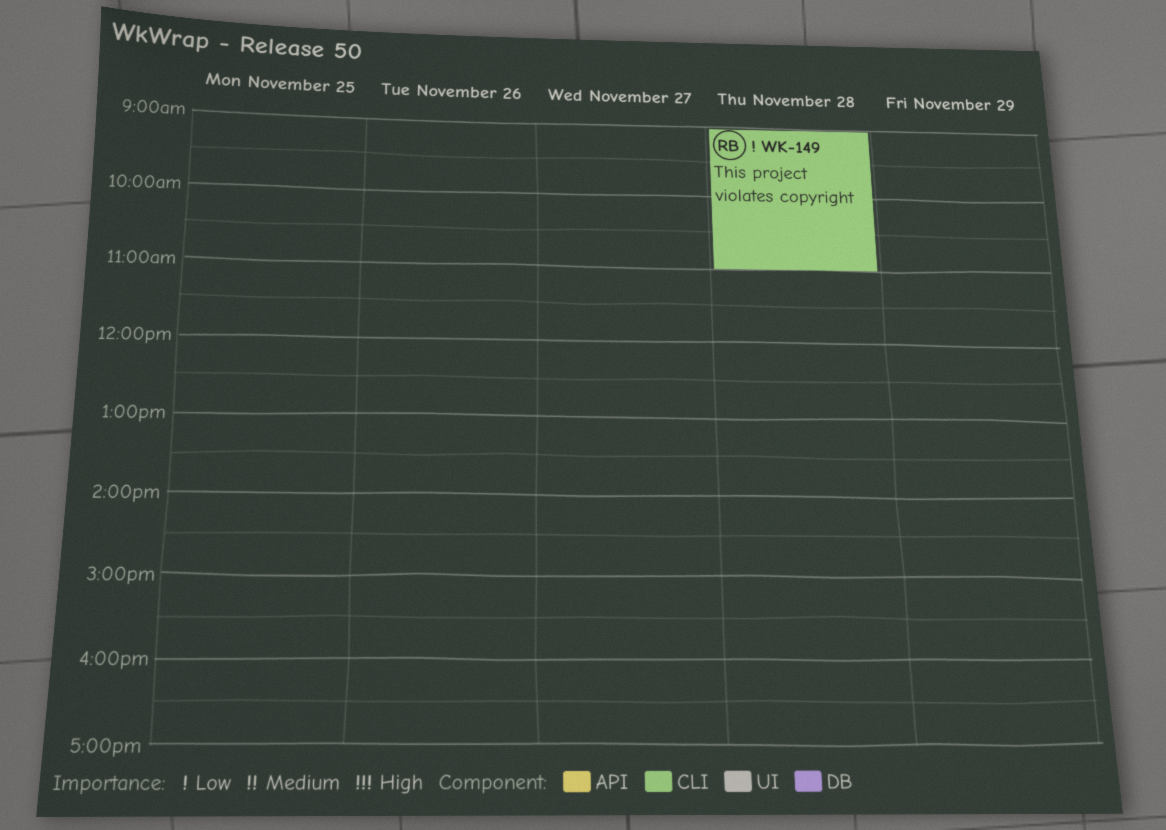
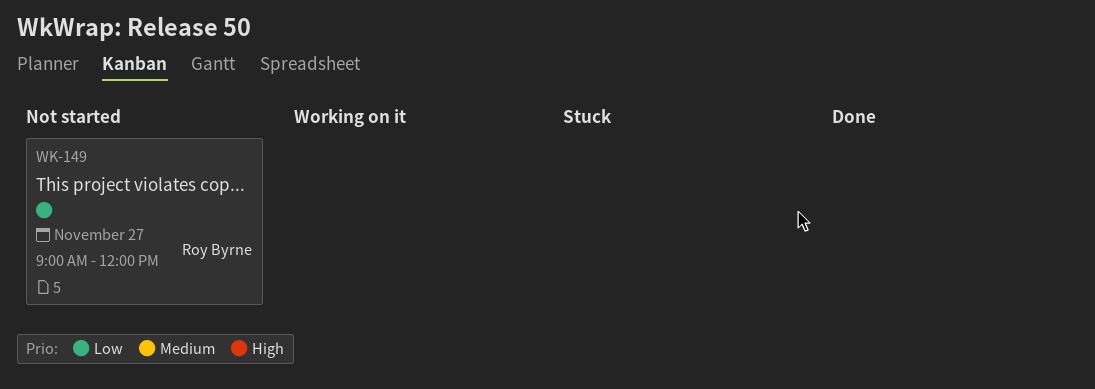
WK-149, day: Nov 28 -> Nov 27
WK-149, ends: 11:00 -> 12:00

